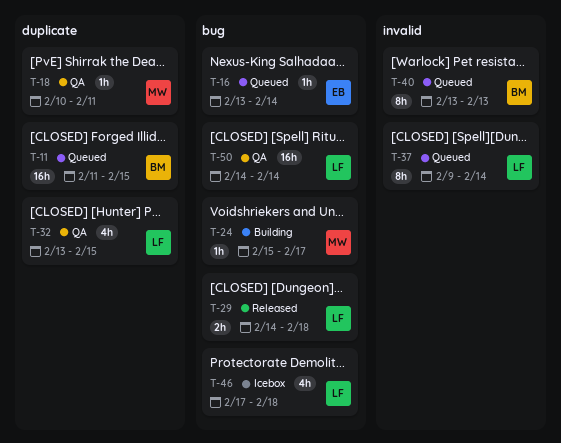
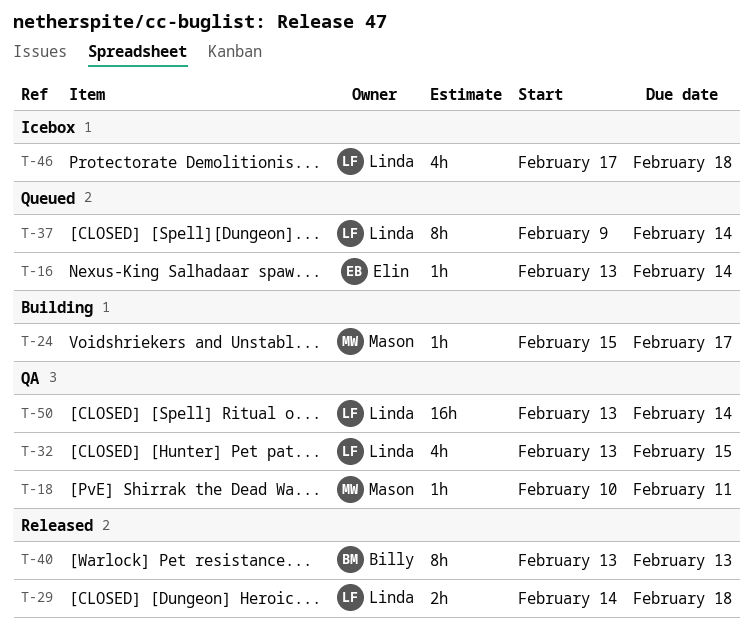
T-11: present -> none
T-40, status: Queued -> Released
T-50, start: Feb 14 -> Feb 13

